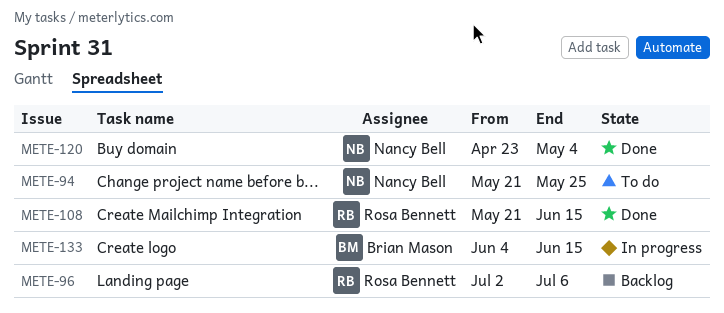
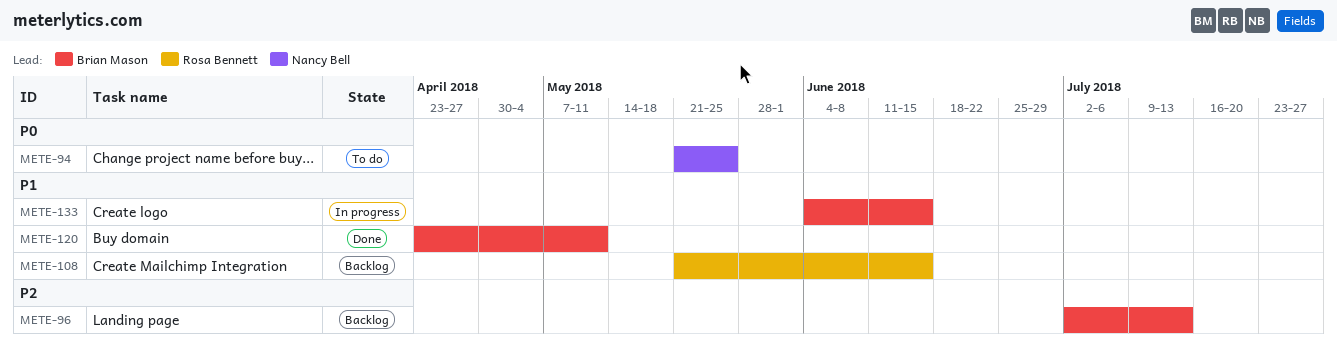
METE-96, owner: Rosa Bennett -> Brian Mason
METE-96, due: Jul 6 -> Jul 13
METE-108, status: Done -> Backlog
METE-120, owner: Nancy Bell -> Brian Mason
METE-120, due: May 4 -> May 11

